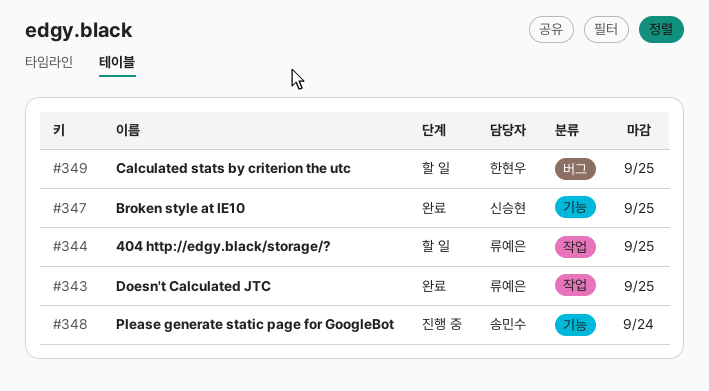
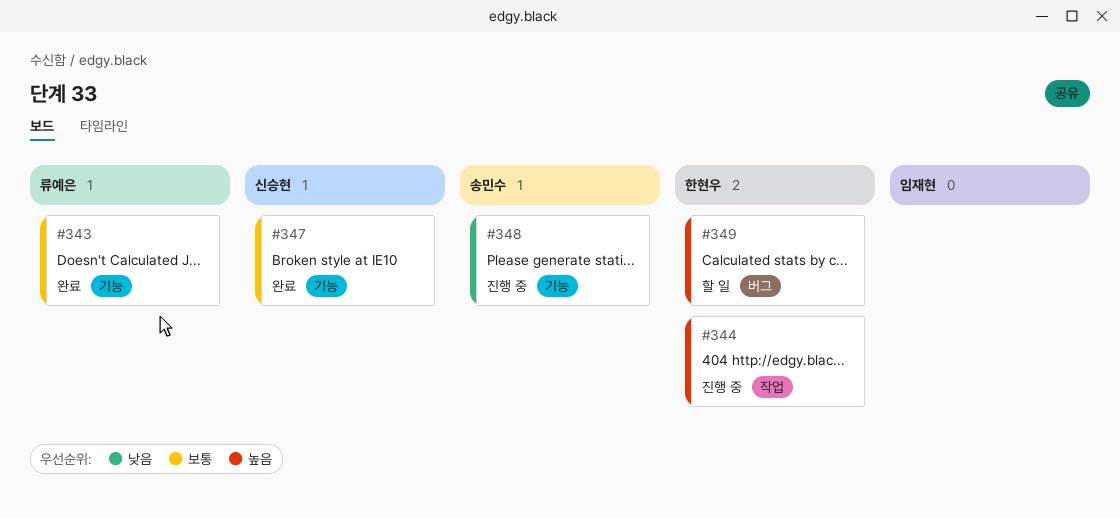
#343, label: 작업 -> 기능
#344, status: 할 일 -> 진행 중
#344, owner: 류예은 -> 한현우

